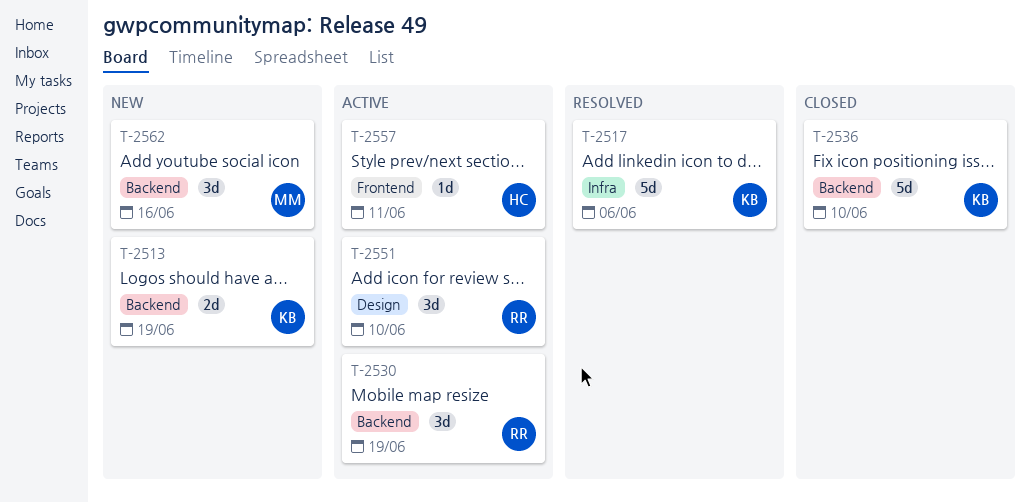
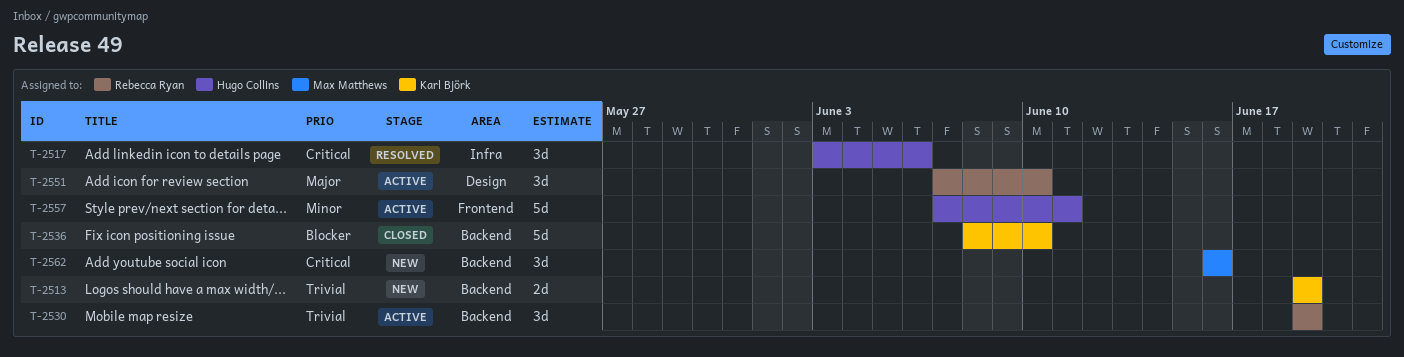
T-2517, owner: Karl Björk -> Hugo Collins
T-2517, estimate: 5d -> 3d
T-2557, estimate: 1d -> 5d

